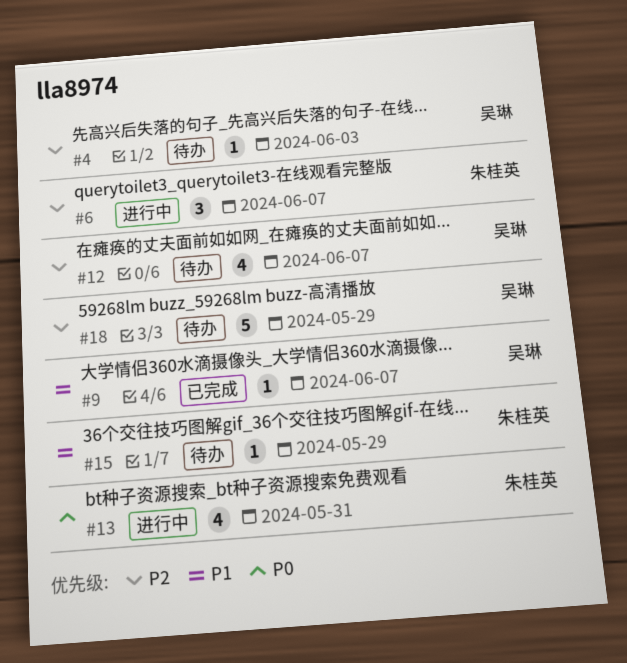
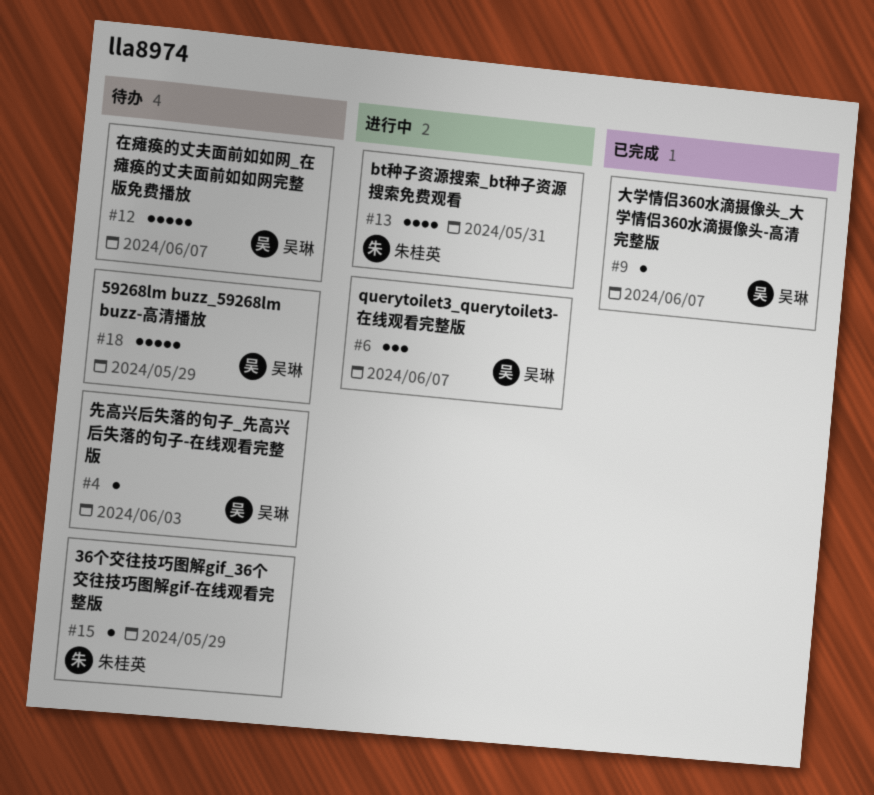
#6, owner: 朱桂英 -> 吴琳
#12, estimate: 4 -> 5

